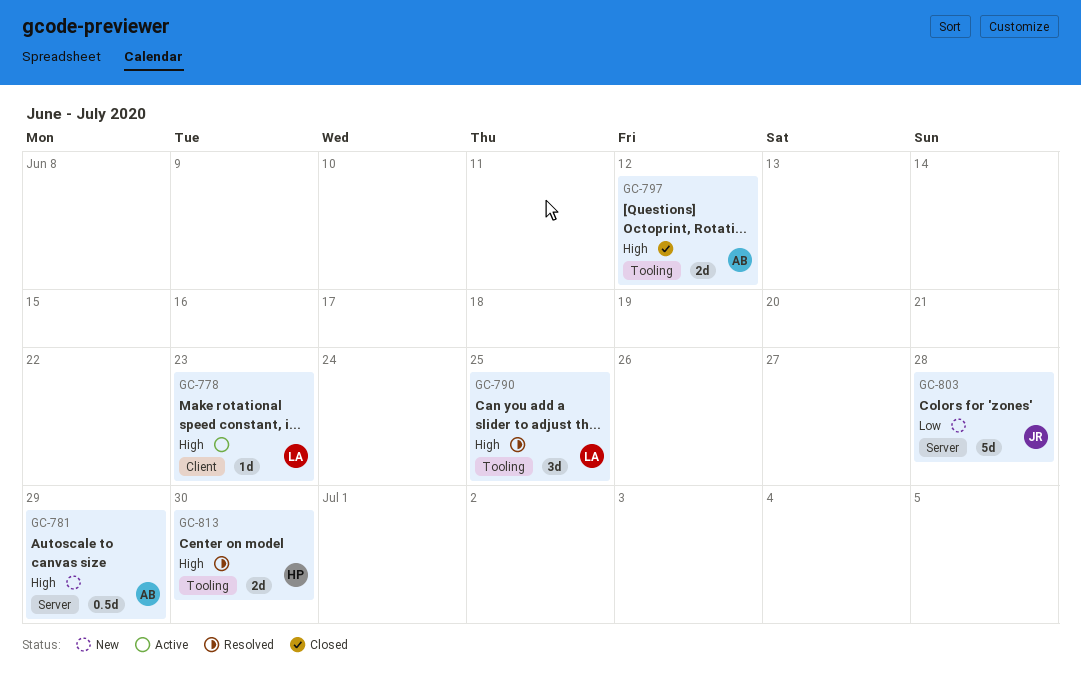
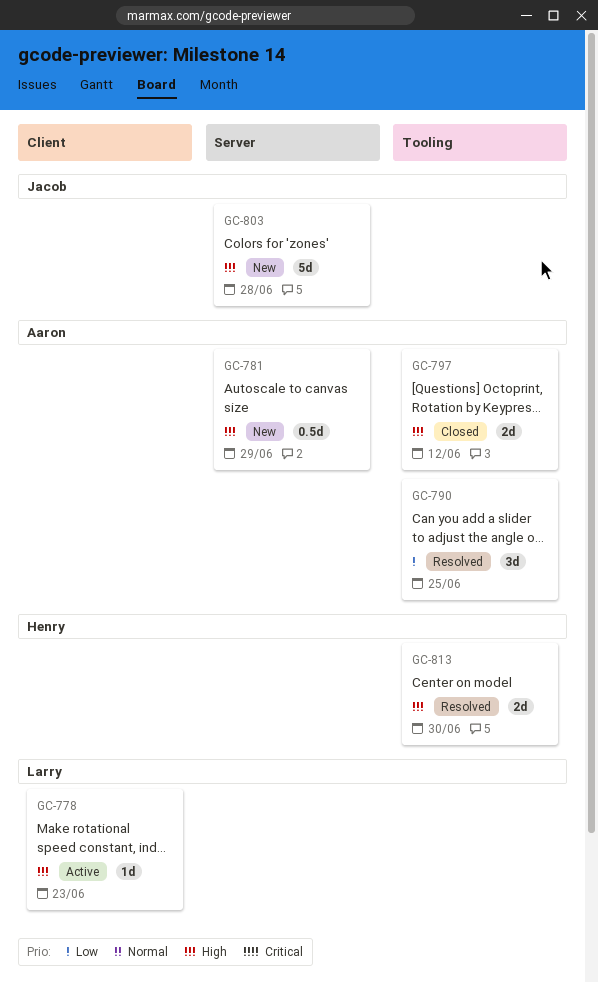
GC-790, owner: Larry -> Aaron
GC-790, priority: High -> Low
GC-803, priority: Low -> High

